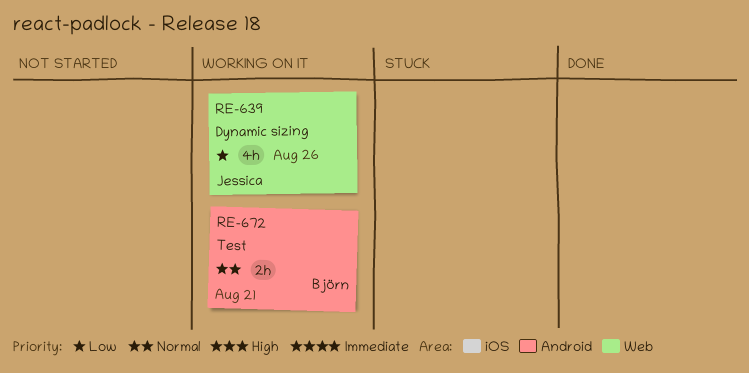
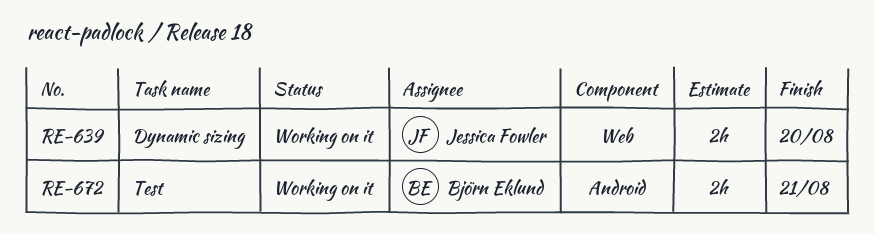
RE-639, estimate: 4h -> 2h
RE-639, due: Aug 26 -> Aug 20

